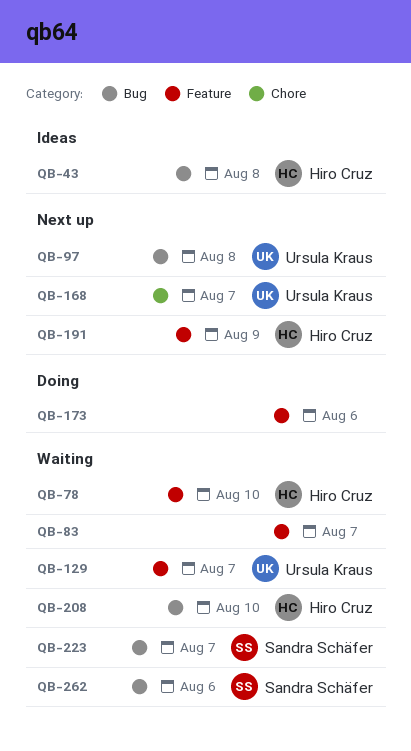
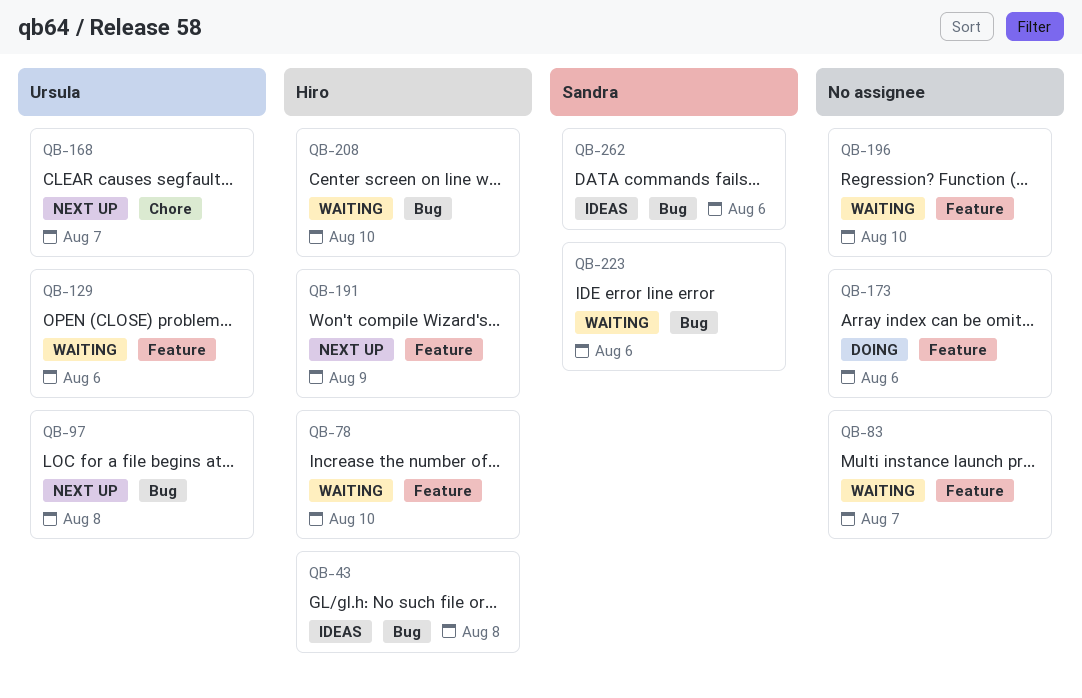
QB-129, due: Aug 7 -> Aug 6
QB-196: none -> present
QB-223, due: Aug 7 -> Aug 6
QB-262, status: Waiting -> Ideas

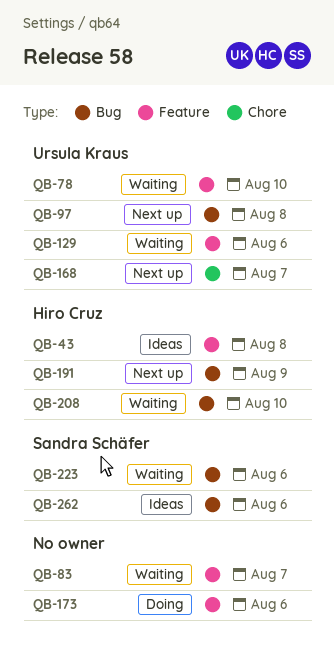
QB-43, label: Bug -> Feature
QB-78, owner: Hiro Cruz -> Ursula Kraus
QB-191, label: Feature -> Bug
QB-196: present -> none

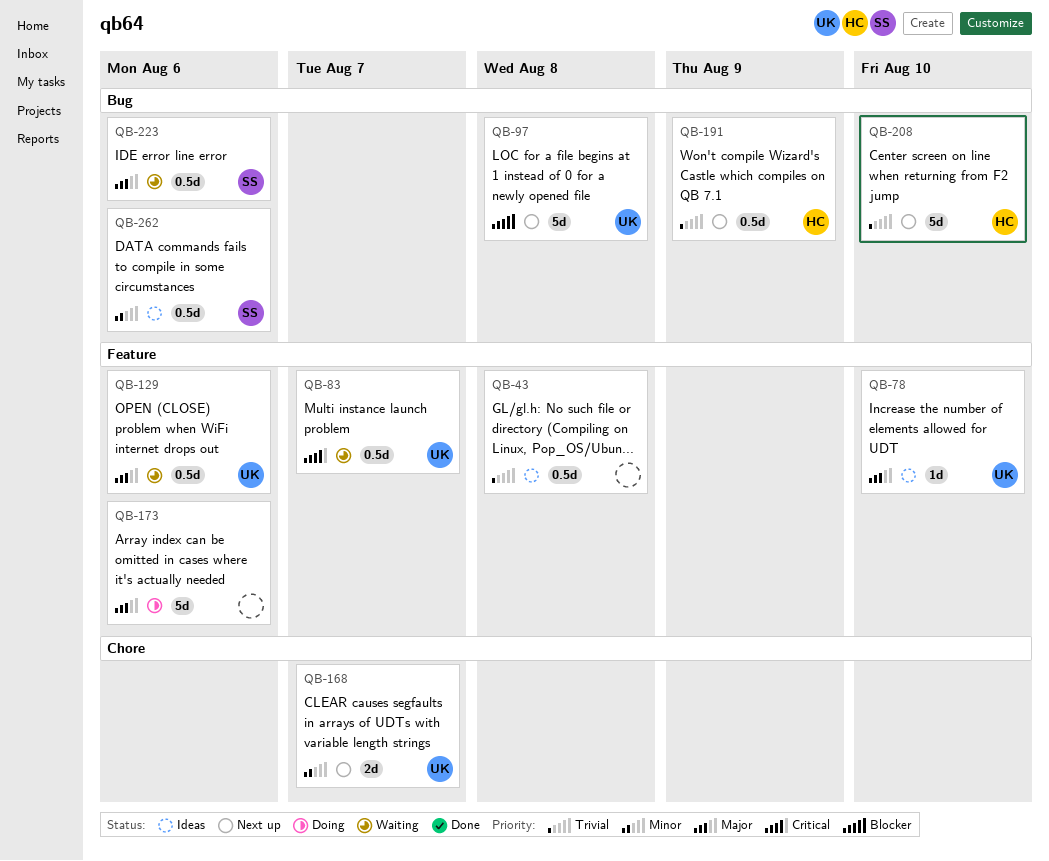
QB-43, owner: Hiro Cruz -> none
QB-78, status: Waiting -> Ideas
QB-83, owner: none -> Ursula Kraus
QB-208, status: Waiting -> Next up

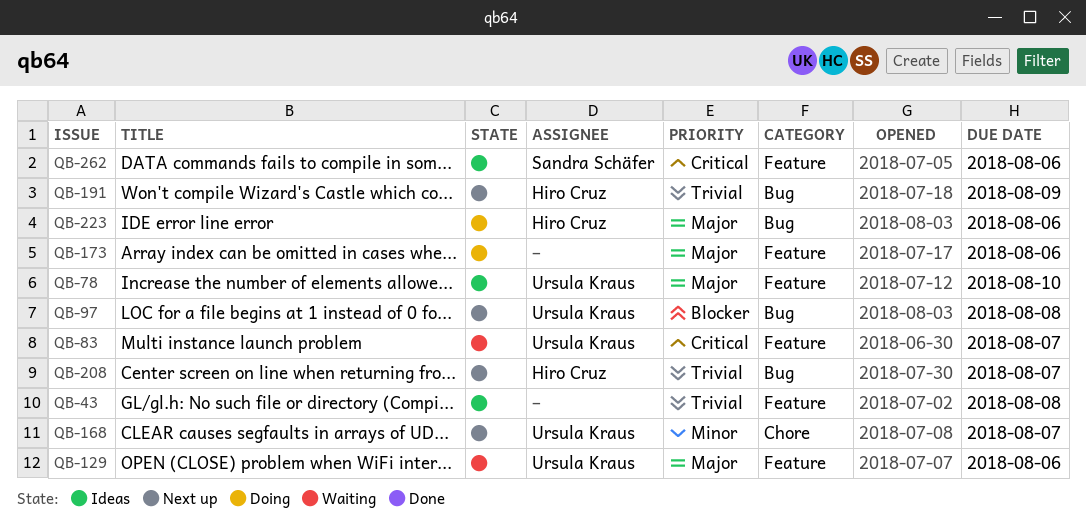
QB-208, due: Aug 10 -> Aug 7
QB-223, status: Waiting -> Doing
QB-223, owner: Sandra Schäfer -> Hiro Cruz
QB-262, priority: Minor -> Critical
QB-262, label: Bug -> Feature

